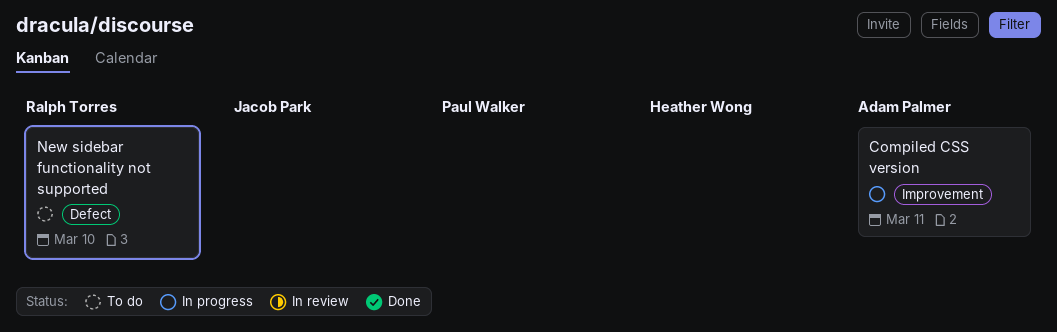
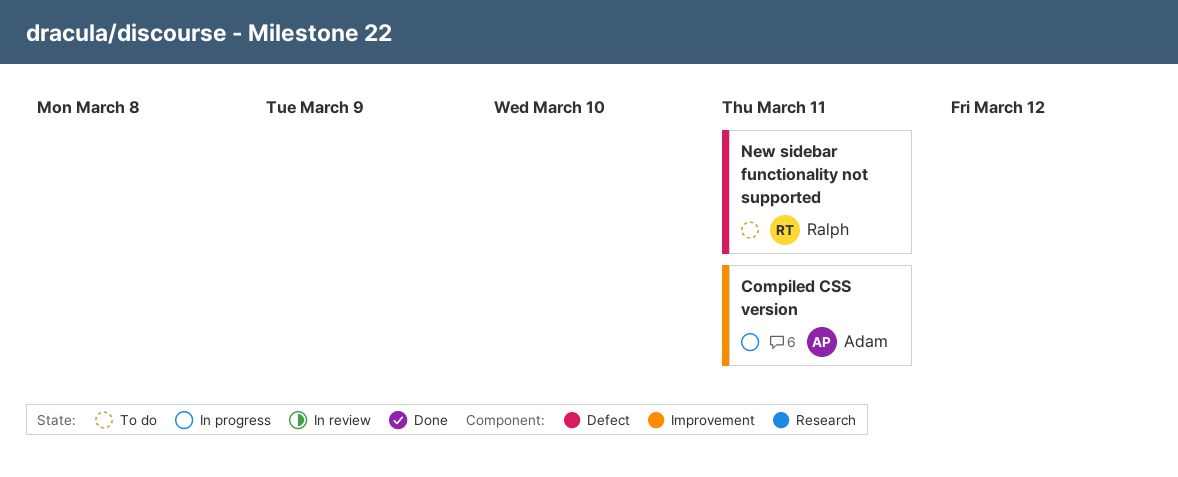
New sidebar functionality not supported, due: Mar 10 -> Mar 11

